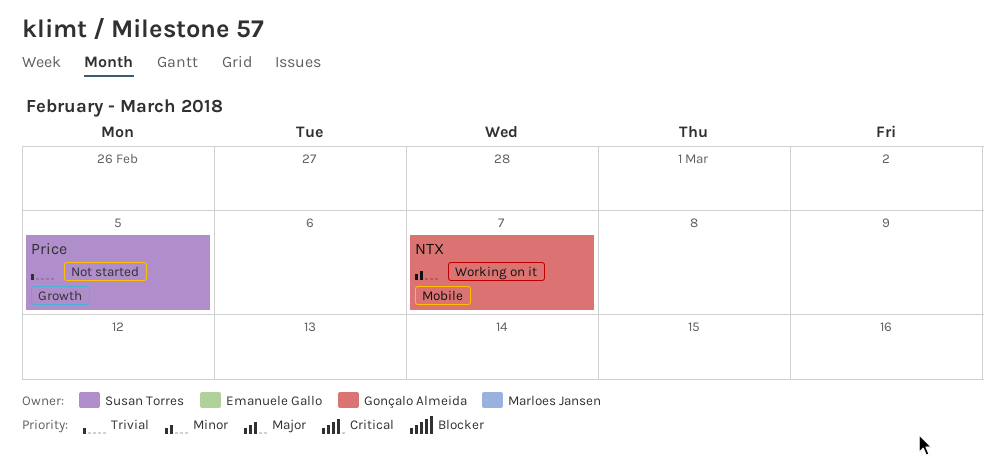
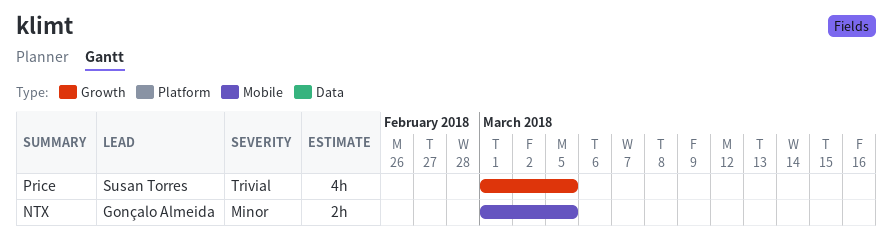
NTX, due: Mar 7 -> Mar 5

